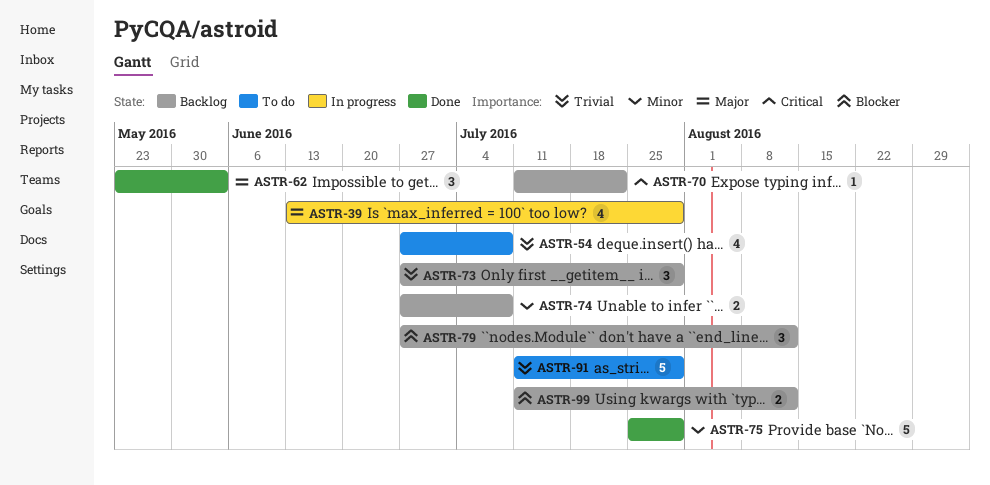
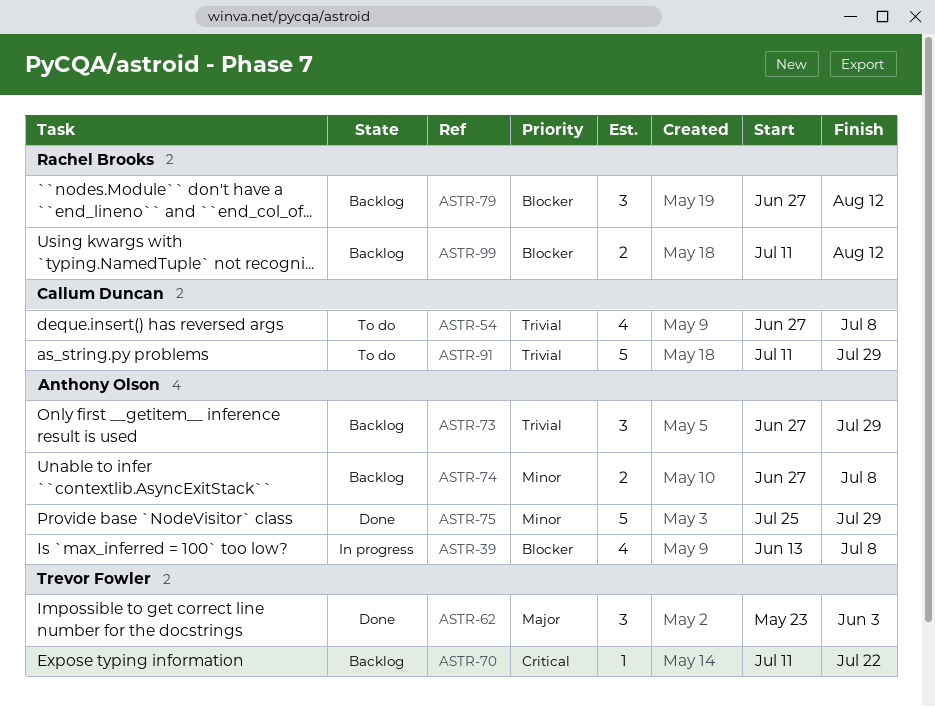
ASTR-39, priority: Major -> Blocker
ASTR-39, due: Jul 29 -> Jul 8

